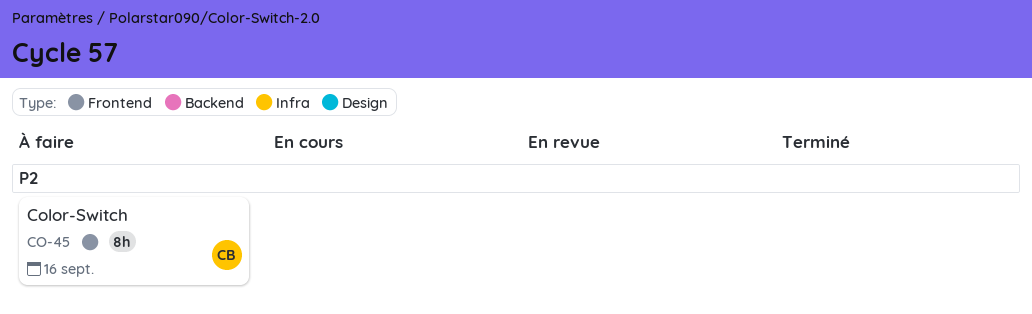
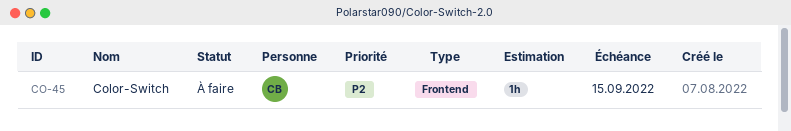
CO-45, estimate: 8h -> 1h
CO-45, due: Sep 16 -> Sep 15

